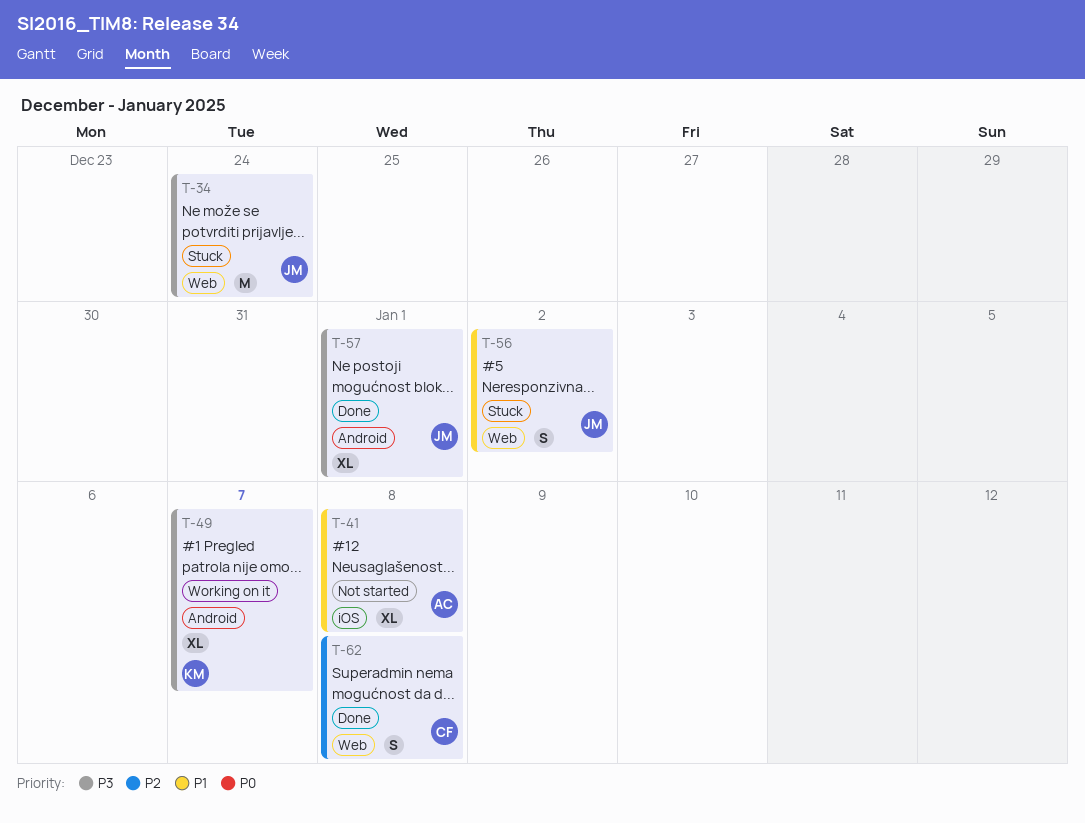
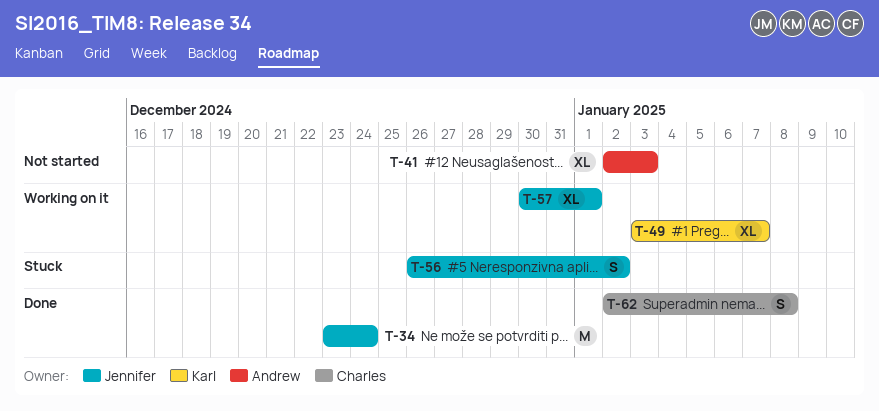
T-34, status: Stuck -> Done
T-41, due: Jan 8 -> Jan 3
T-57, status: Done -> Working on it

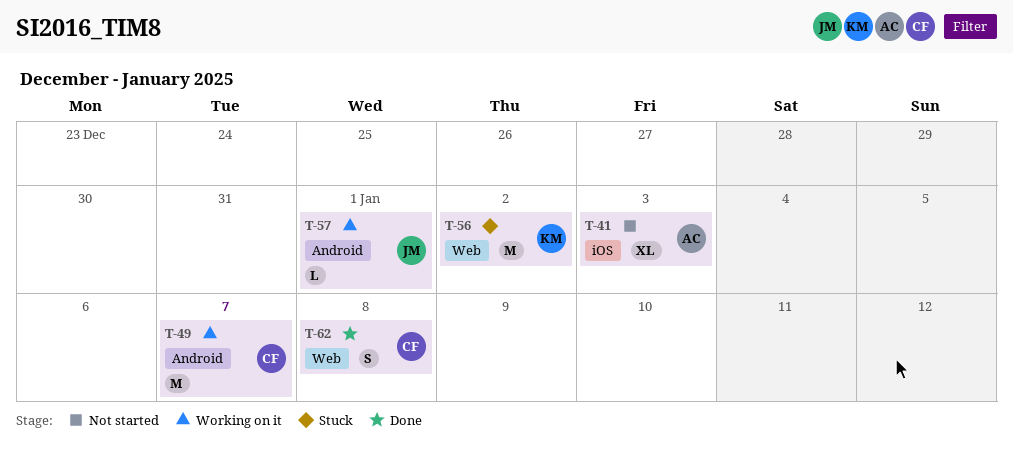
T-34: present -> none
T-49, owner: Karl -> Charles
T-49, estimate: XL -> M
T-56, owner: Jennifer -> Karl
T-56, estimate: S -> M
T-57, estimate: XL -> L

